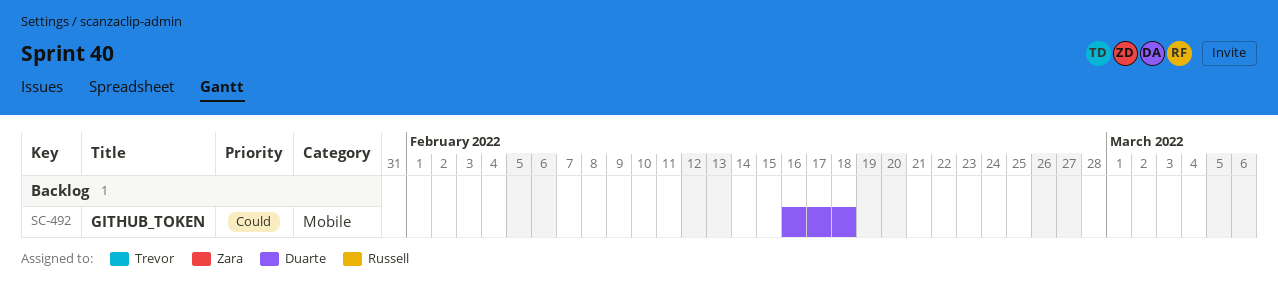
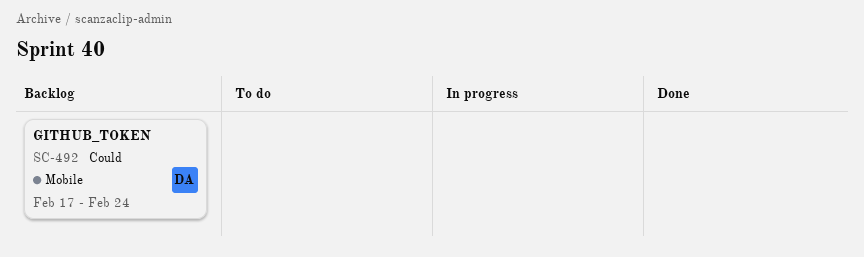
SC-492, start: Feb 16 -> Feb 17
SC-492, due: Feb 18 -> Feb 24

